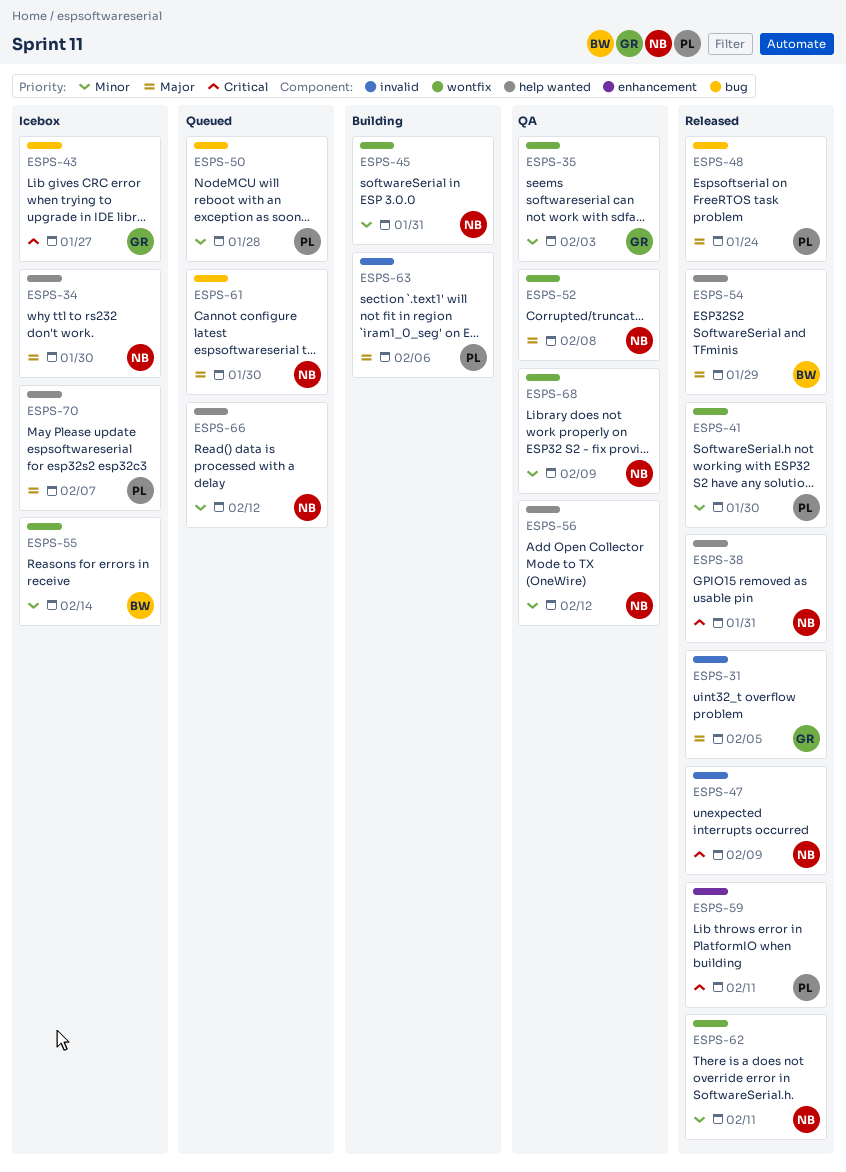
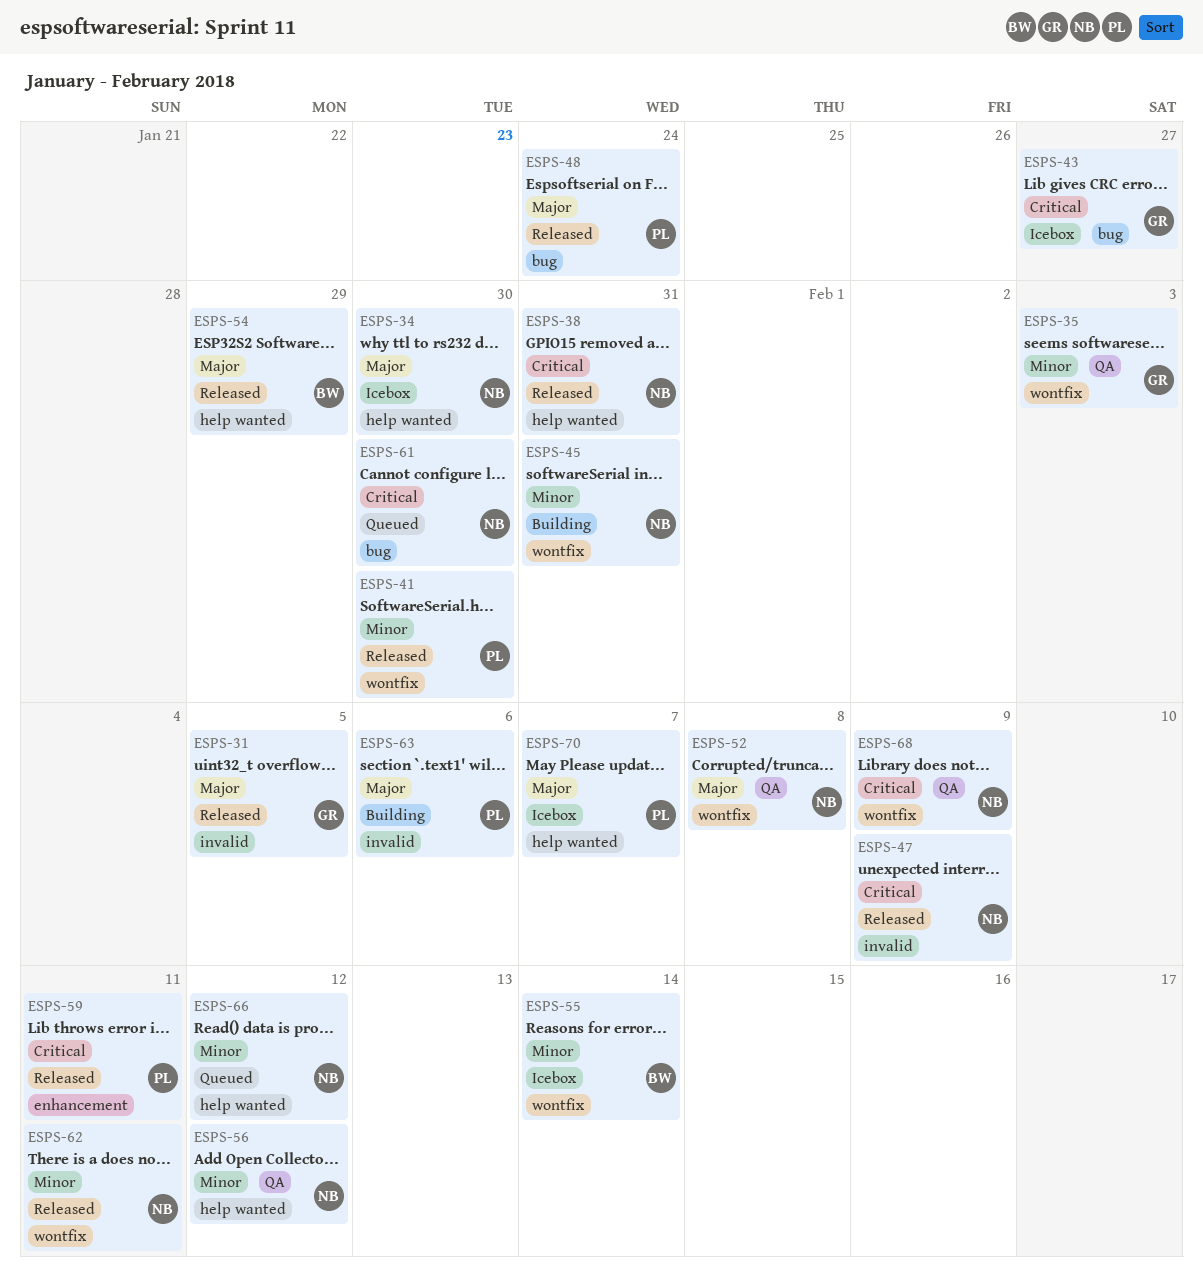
ESPS-50: present -> none
ESPS-61, priority: Major -> Critical
ESPS-68, priority: Minor -> Critical

